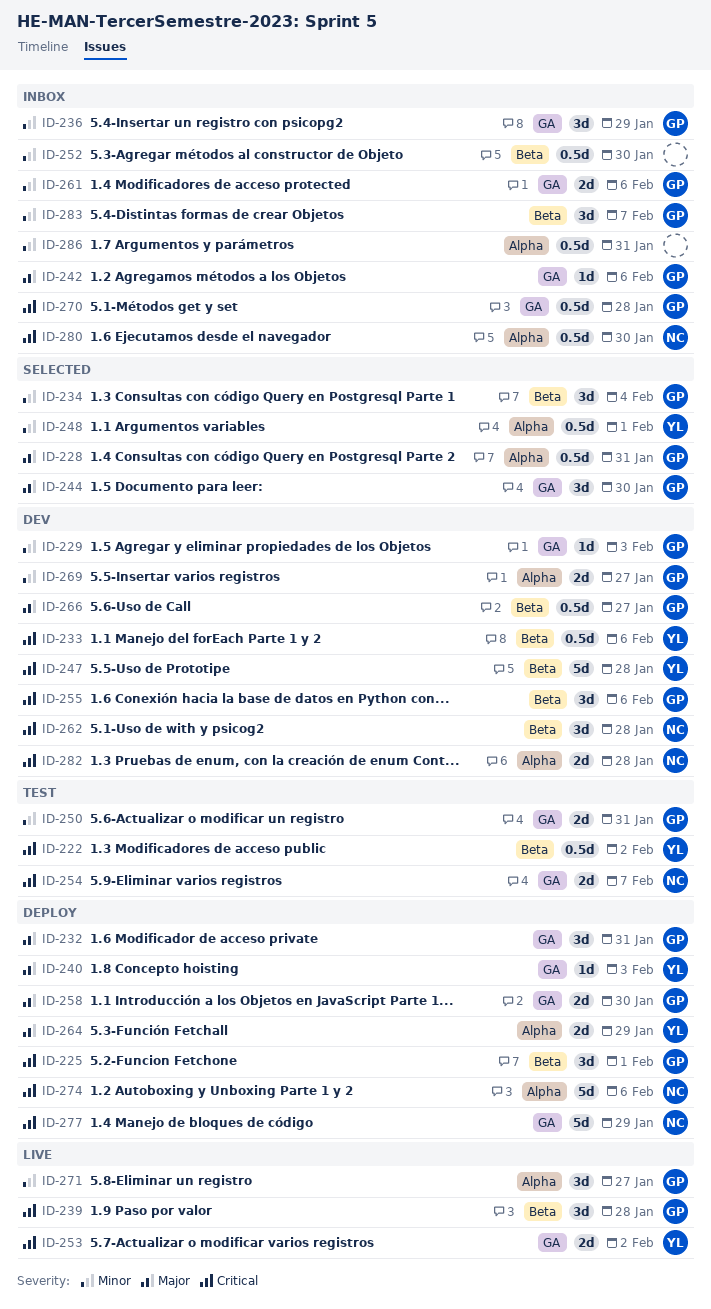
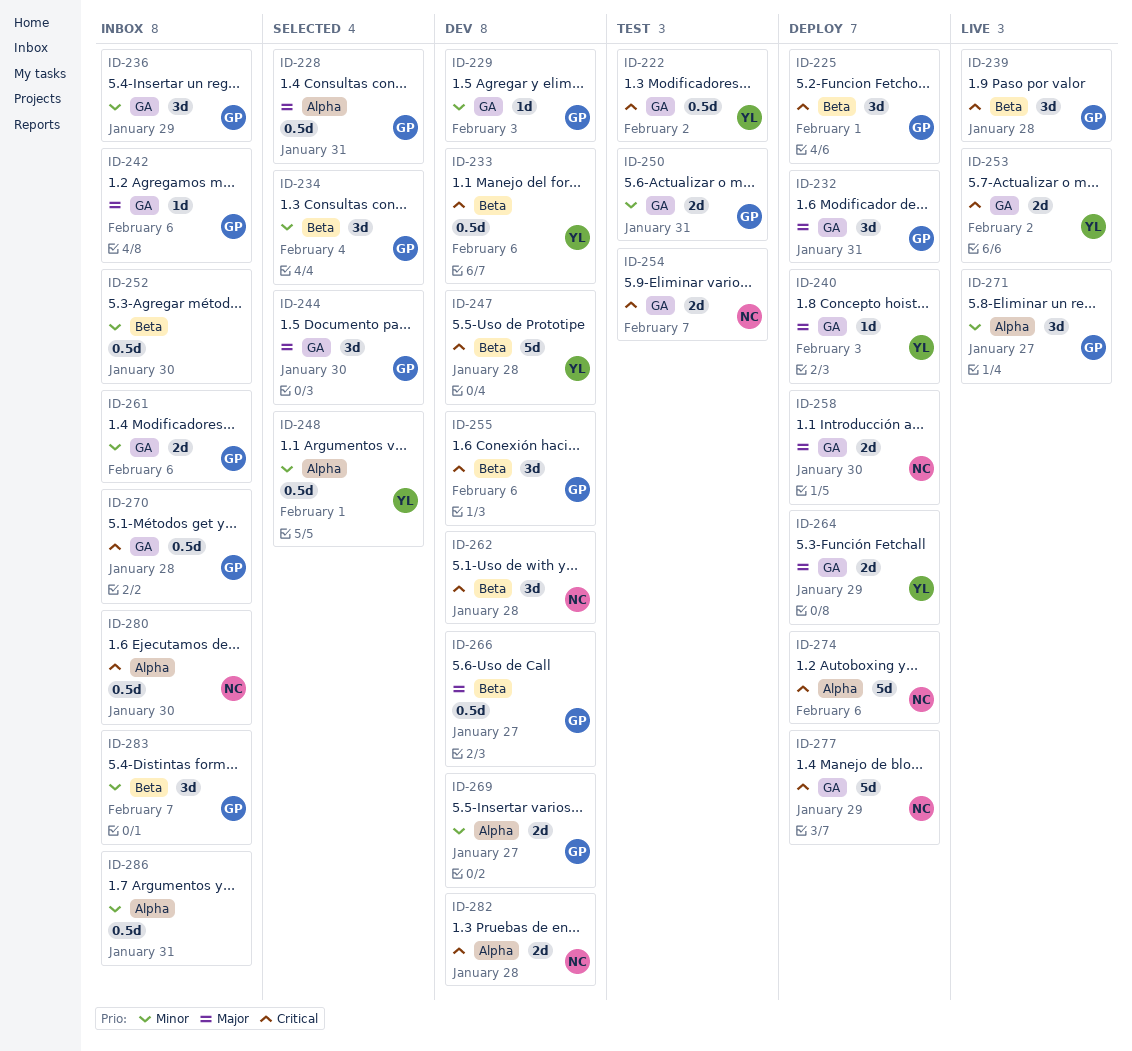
ID-222, label: Beta -> GA
ID-258, owner: GP -> NC
ID-264, label: Alpha -> GA

